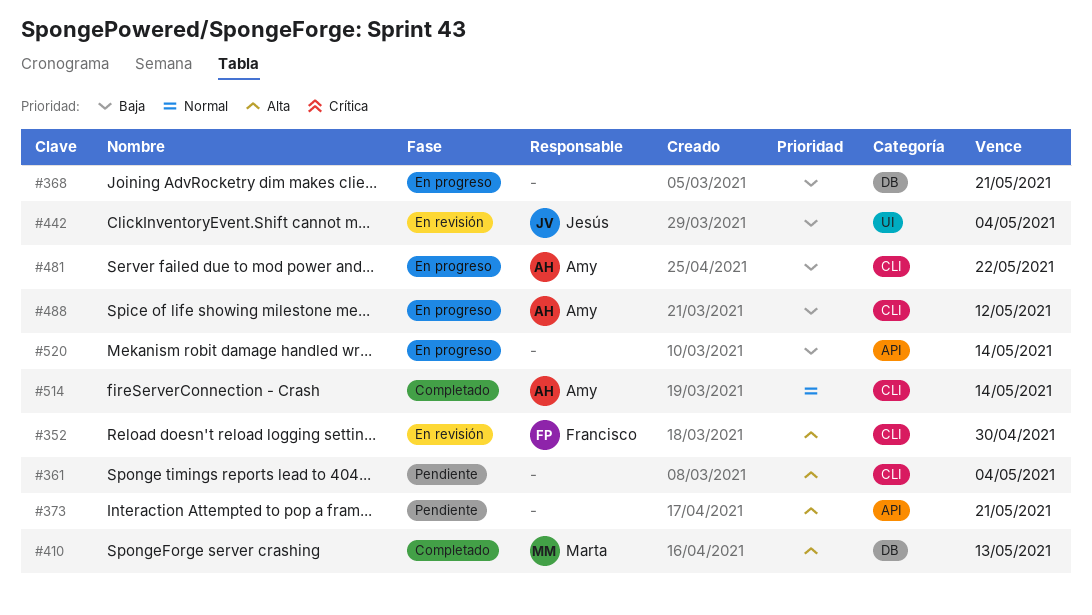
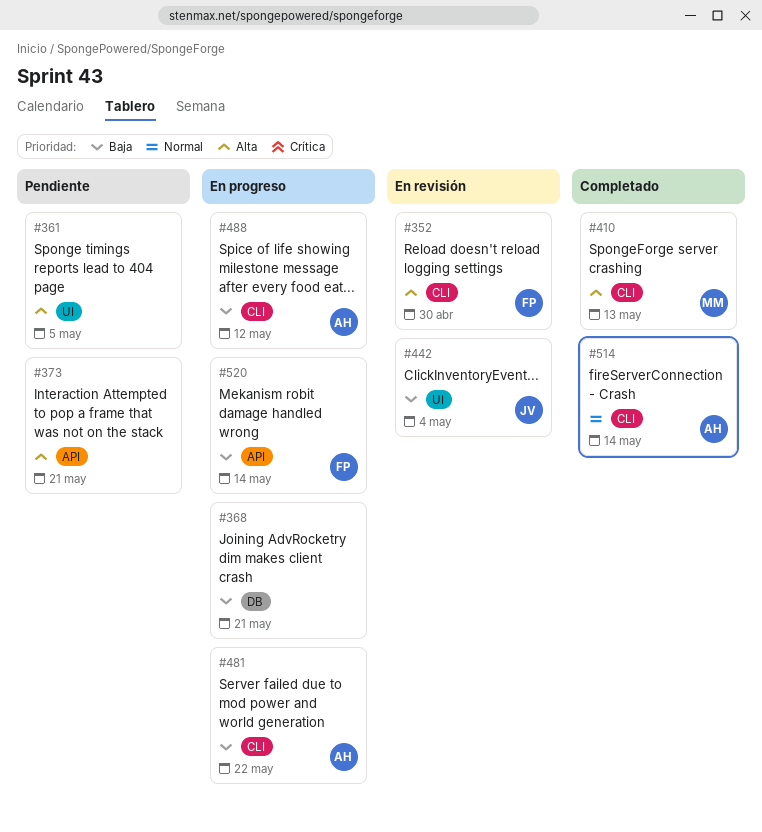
#361, label: CLI -> UI
#361, due: May 4 -> May 5
#410, label: DB -> CLI
#520, owner: none -> Francisco

